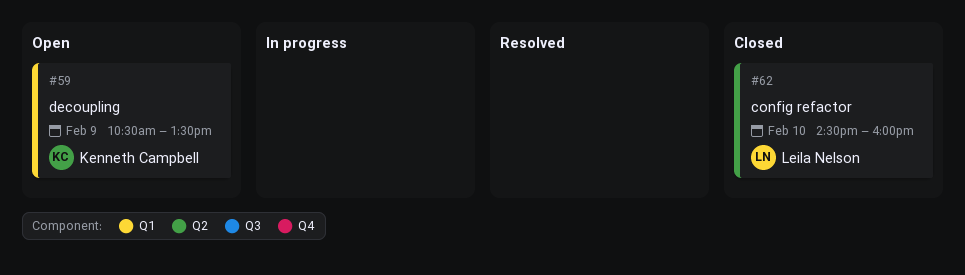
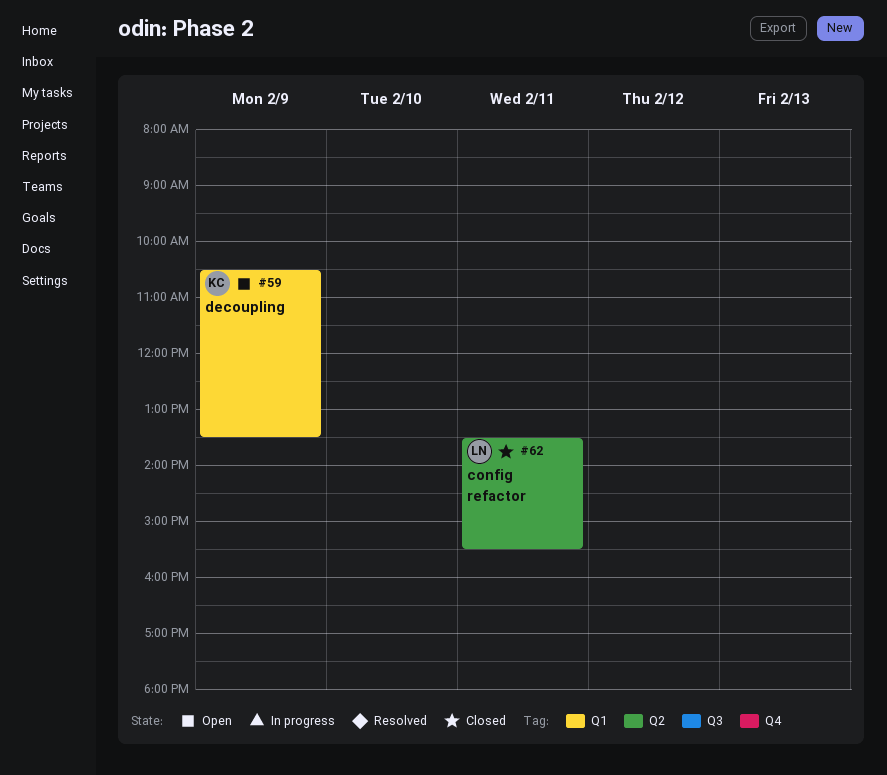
#62, day: Feb 10 -> Feb 11
#62, begins: 14:30 -> 13:30
#62, ends: 16:00 -> 15:30

